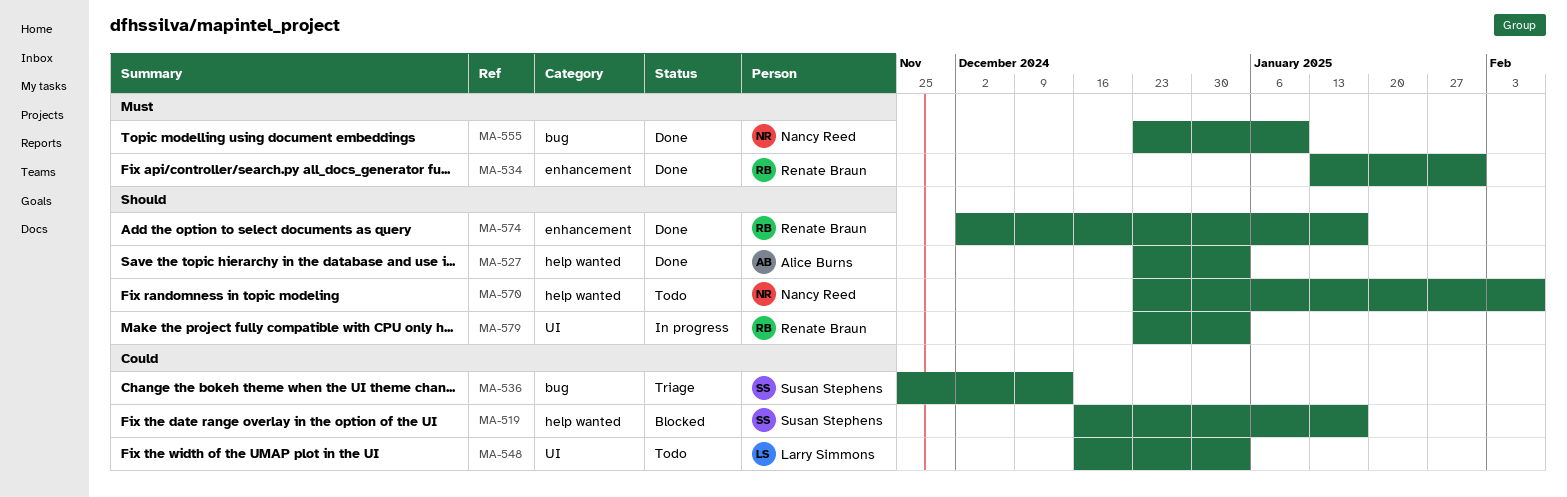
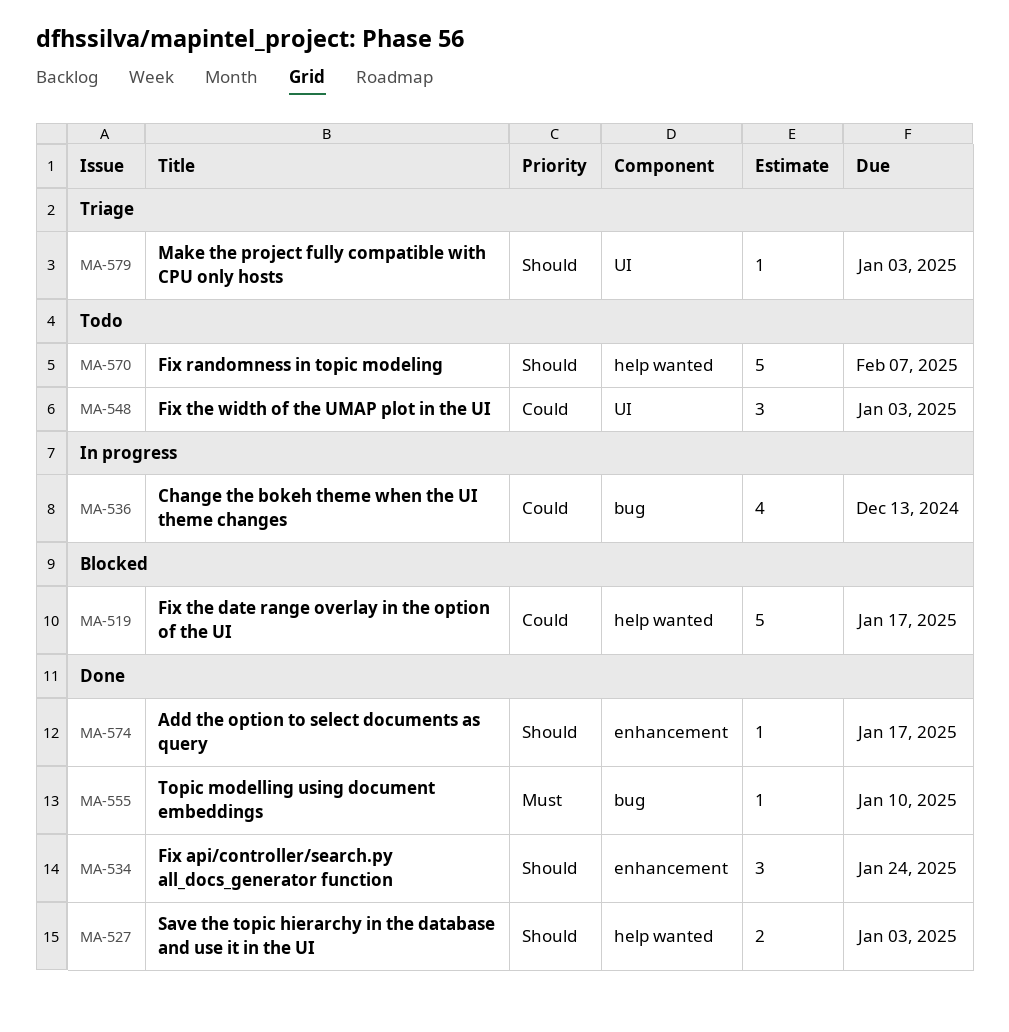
MA-534, priority: Must -> Should
MA-534, due: Jan 31 -> Jan 24
MA-536, status: Triage -> In progress
MA-579, status: In progress -> Triage

